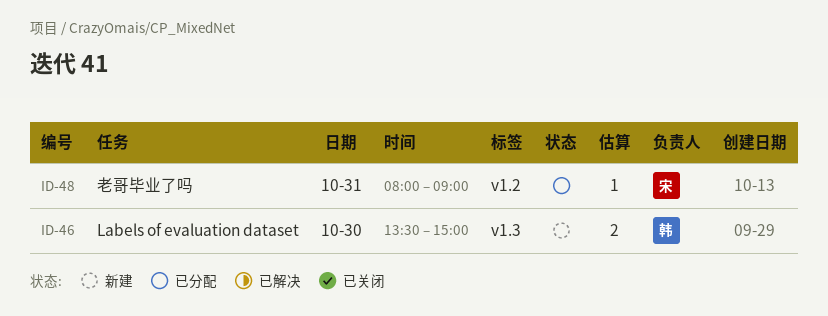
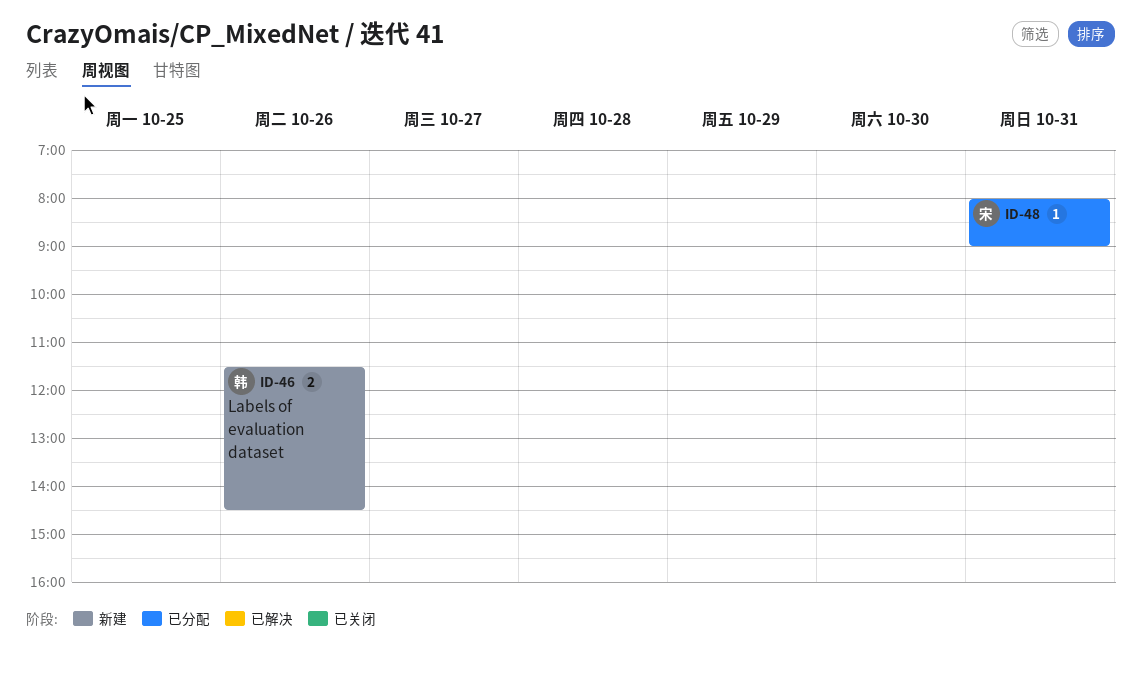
ID-46, day: Oct 30 -> Oct 26
ID-46, begins: 13:30 -> 11:30
ID-46, ends: 15:00 -> 14:30

